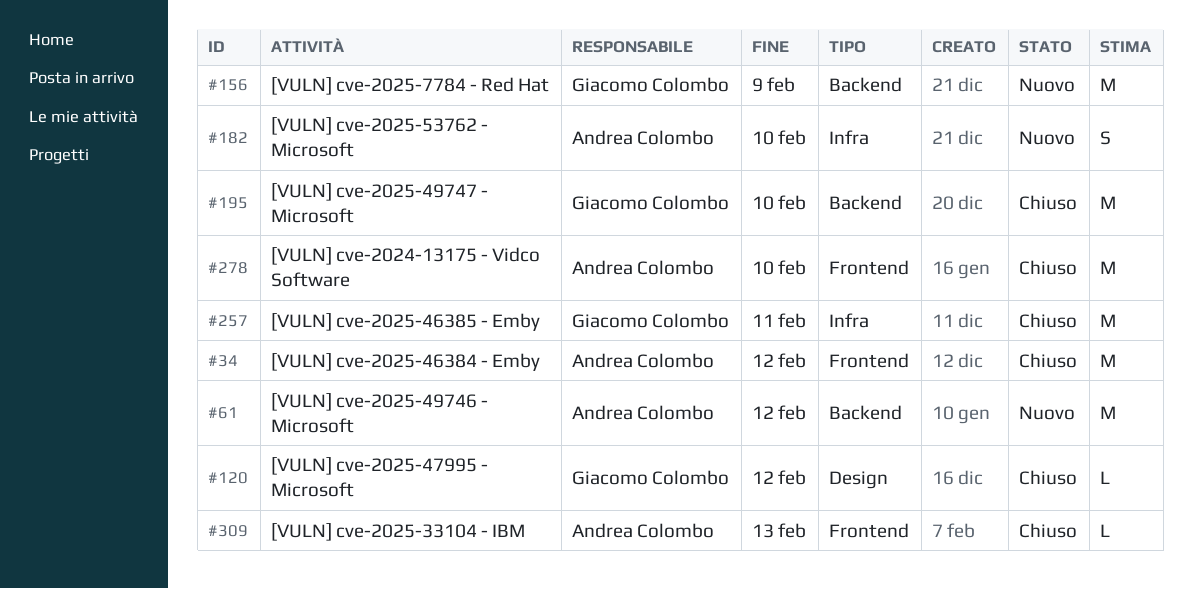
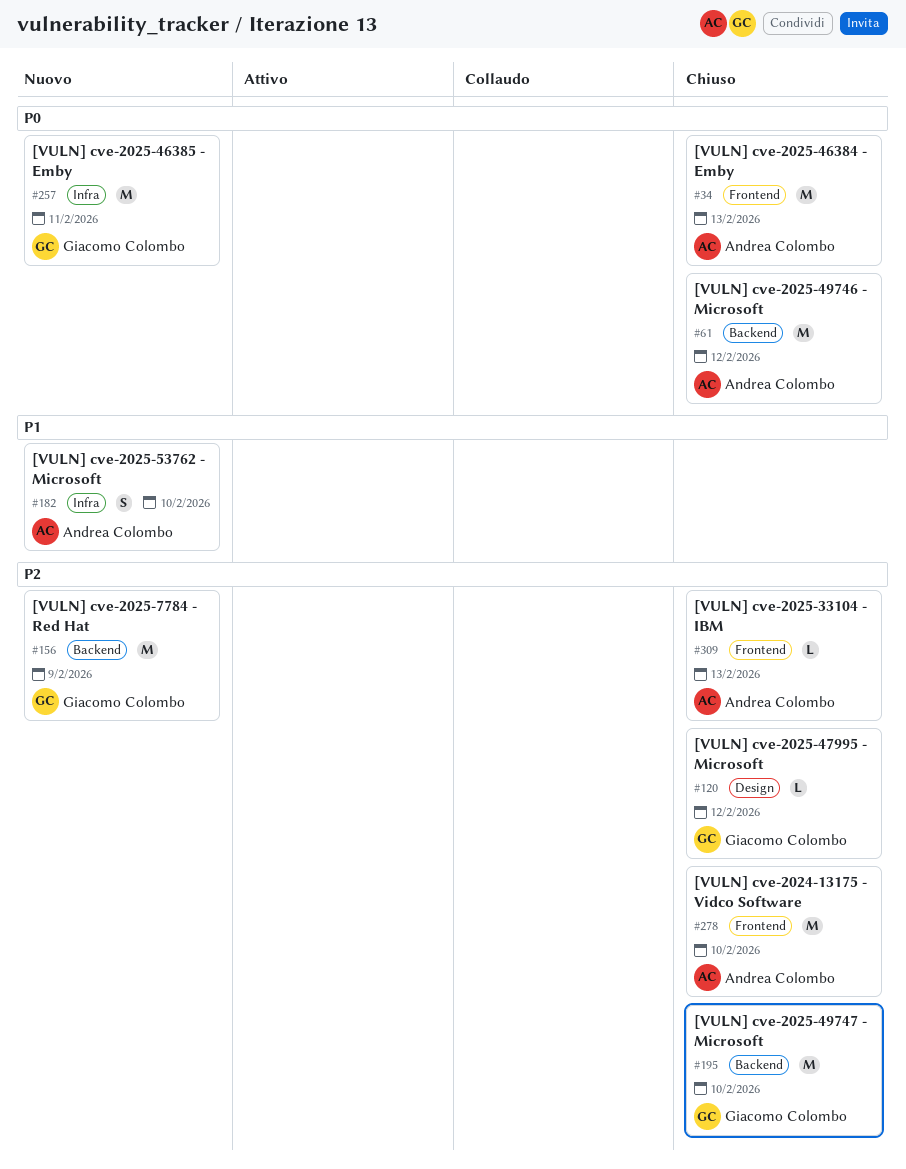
#34, due: Feb 12 -> Feb 13
#61, status: Nuovo -> Chiuso
#257, status: Chiuso -> Nuovo

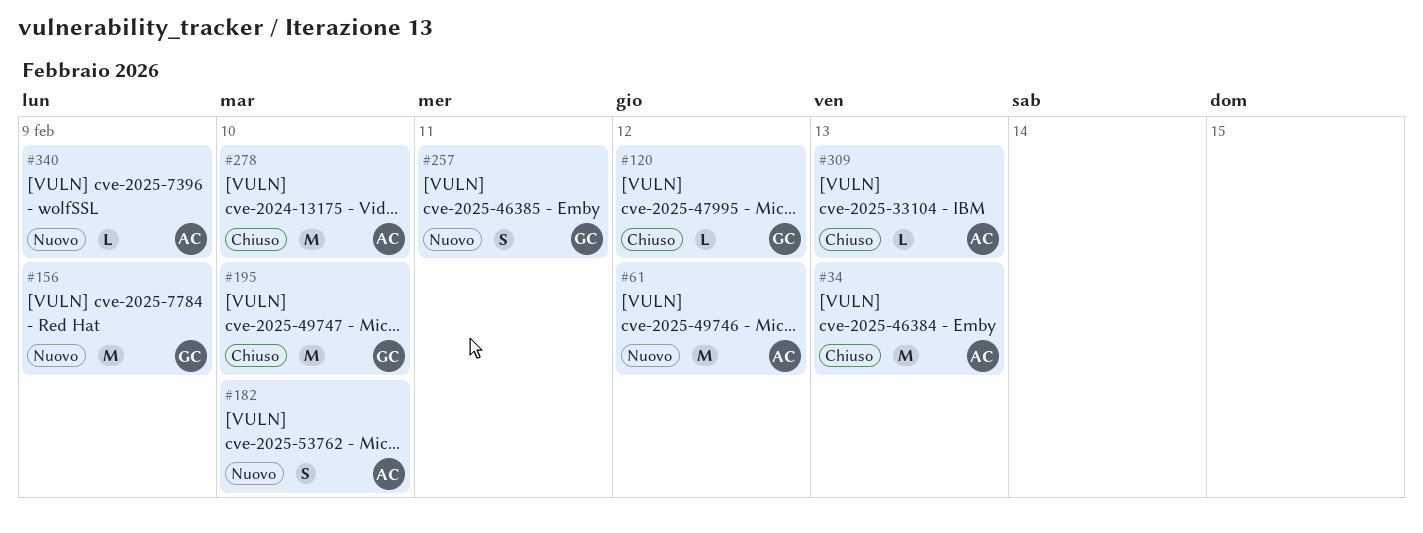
#61, status: Chiuso -> Nuovo
#257, estimate: M -> S
#340: none -> present

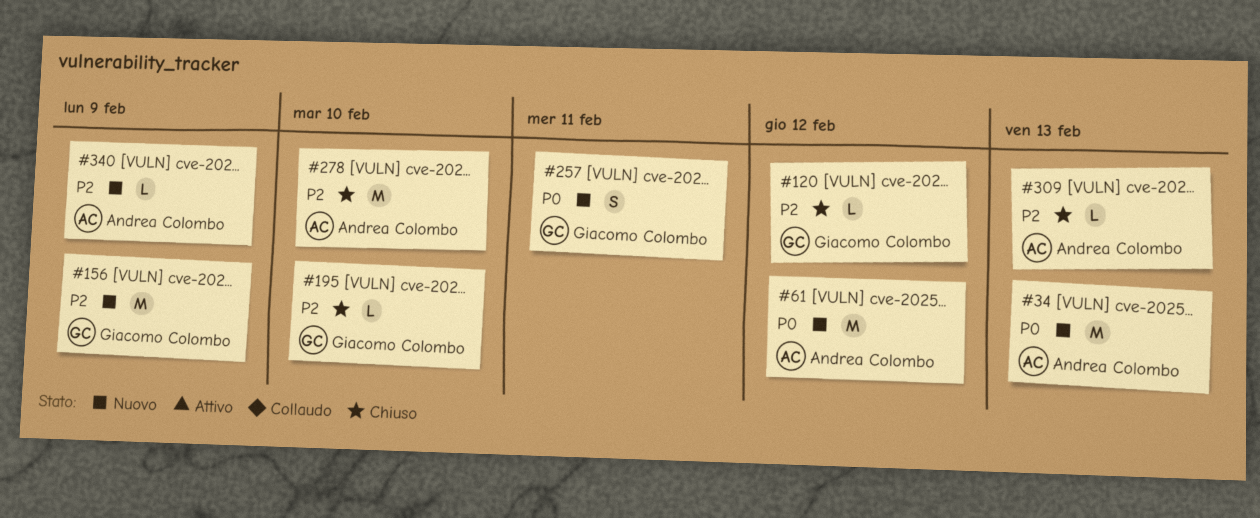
#34, status: Chiuso -> Nuovo
#182: present -> none
#195, estimate: M -> L

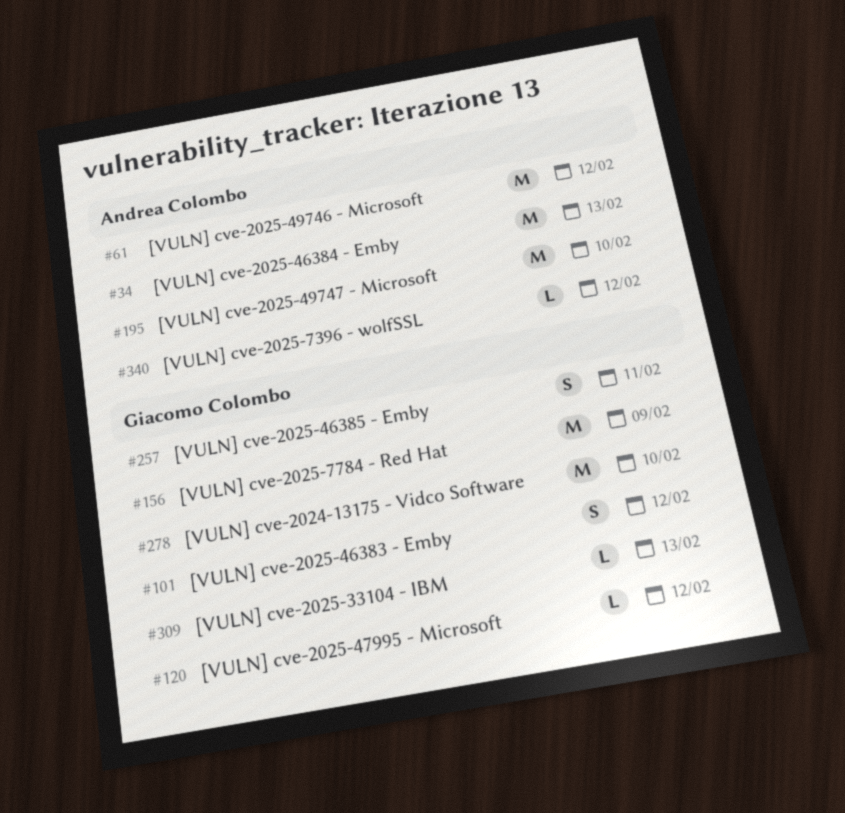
#101: none -> present
#195, owner: Giacomo Colombo -> Andrea Colombo
#195, estimate: L -> M
#278, owner: Andrea Colombo -> Giacomo Colombo
#309, owner: Andrea Colombo -> Giacomo Colombo
#340, due: Feb 9 -> Feb 12

